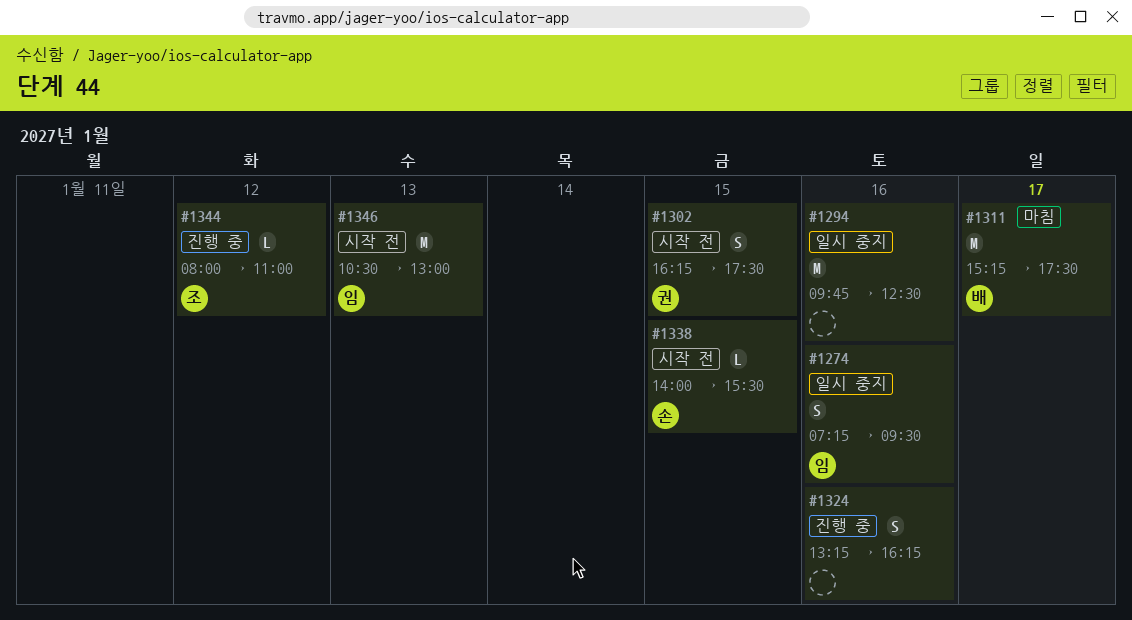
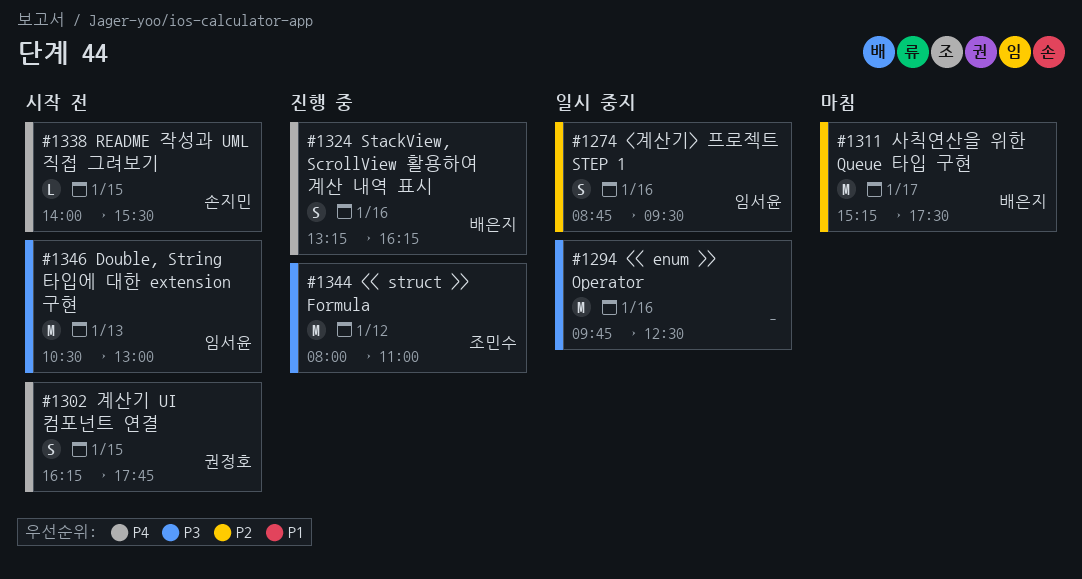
#1274, begins: 07:15 -> 08:45
#1302, ends: 17:30 -> 17:45
#1324, owner: none -> 배은지
#1344, estimate: L -> M

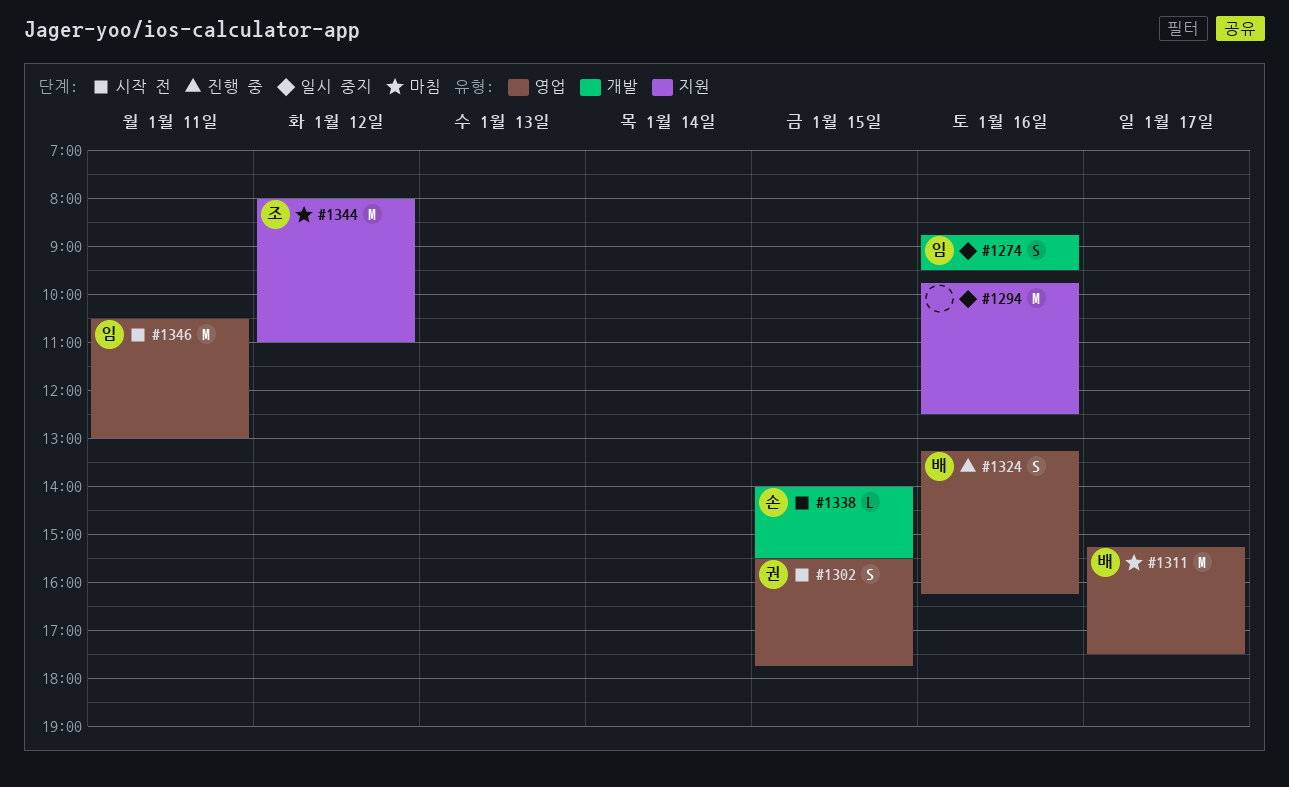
#1302, begins: 16:15 -> 15:30
#1344, status: 진행 중 -> 마침
#1346, day: Jan 13 -> Jan 11

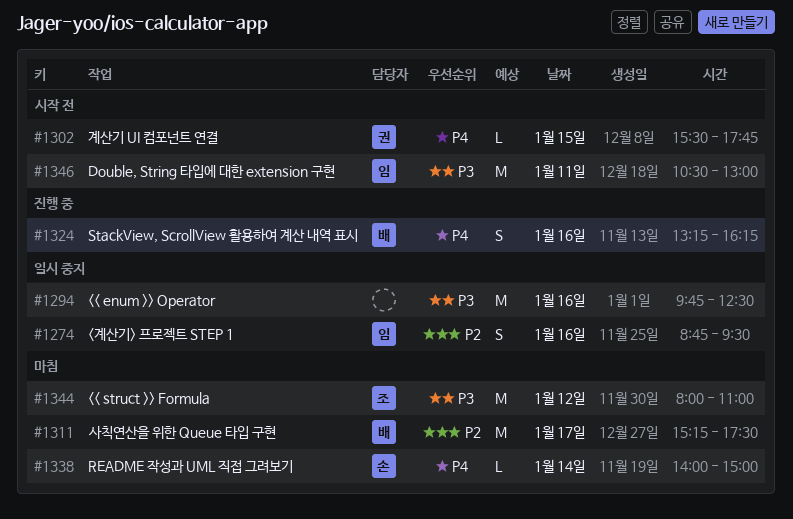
#1302, estimate: S -> L
#1338, status: 시작 전 -> 마침
#1338, day: Jan 15 -> Jan 14
#1338, ends: 15:30 -> 15:00

